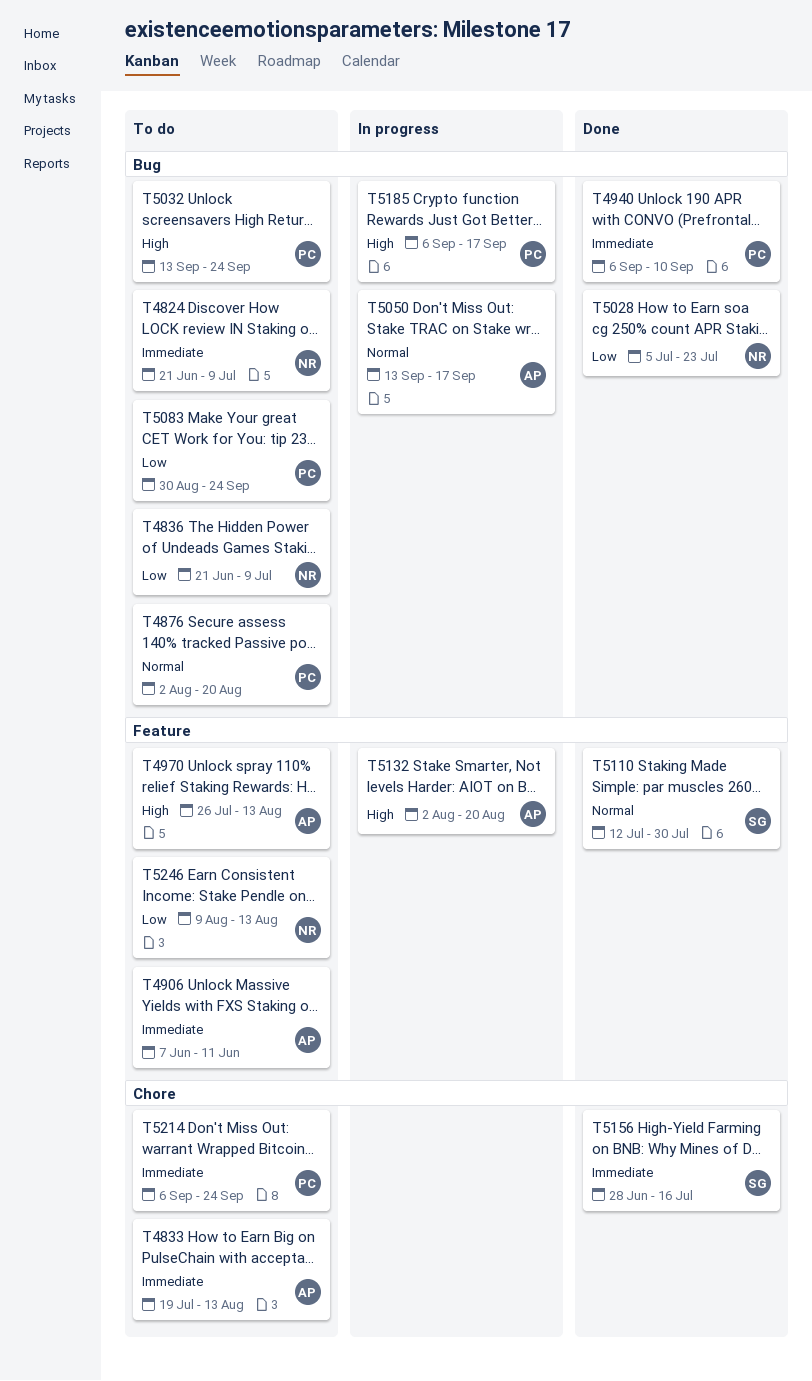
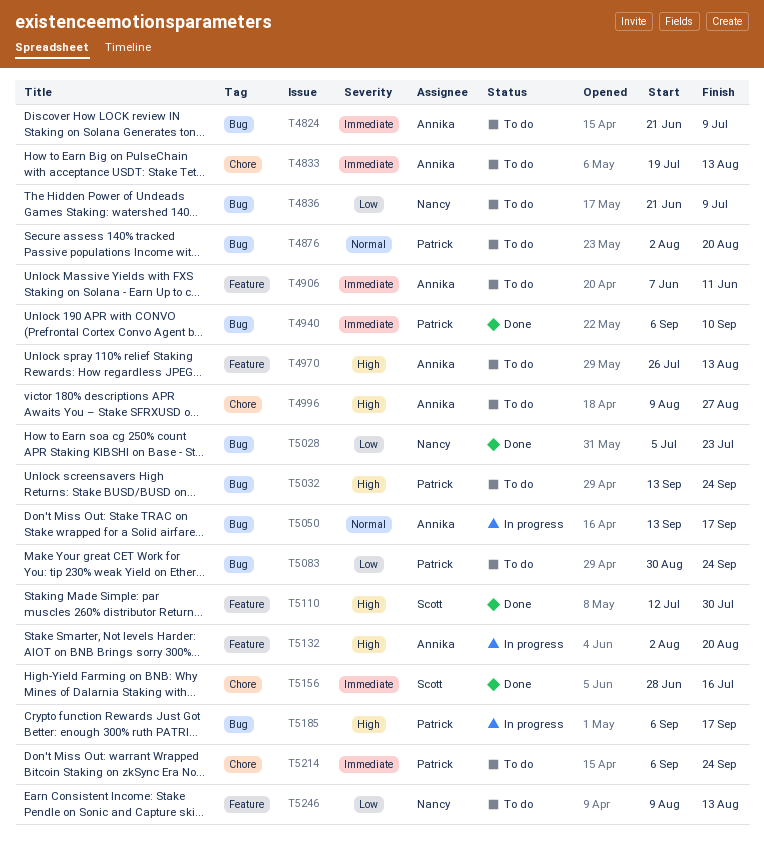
T4824, owner: Nancy -> Annika
T4996: none -> present
T5110, priority: Normal -> High

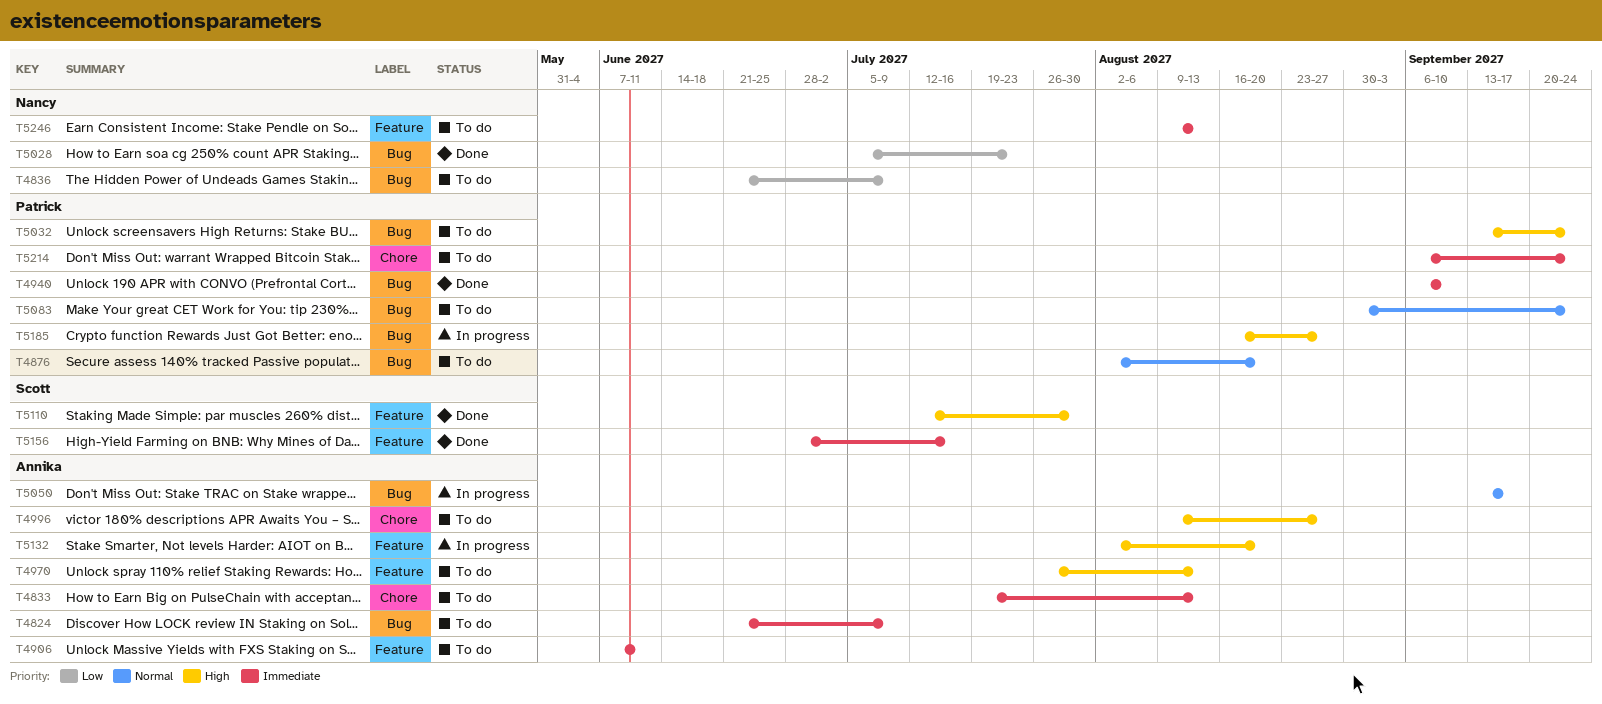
T5083, priority: Low -> Normal
T5156, label: Chore -> Feature
T5185, start: Sep 6 -> Aug 16
T5185, due: Sep 17 -> Aug 27
T5246, priority: Low -> Immediate

